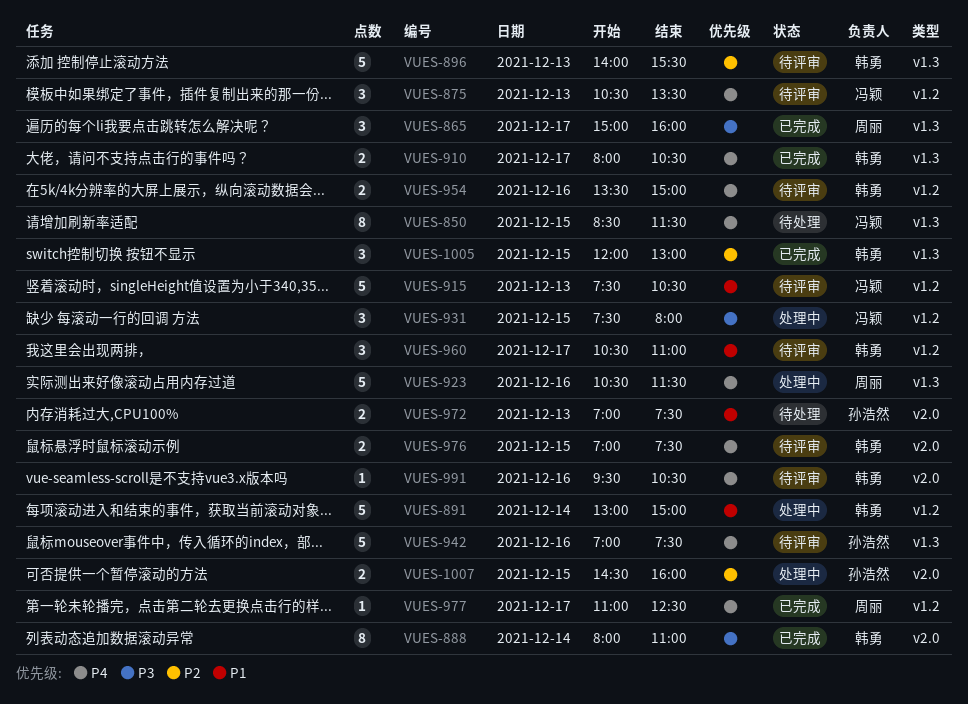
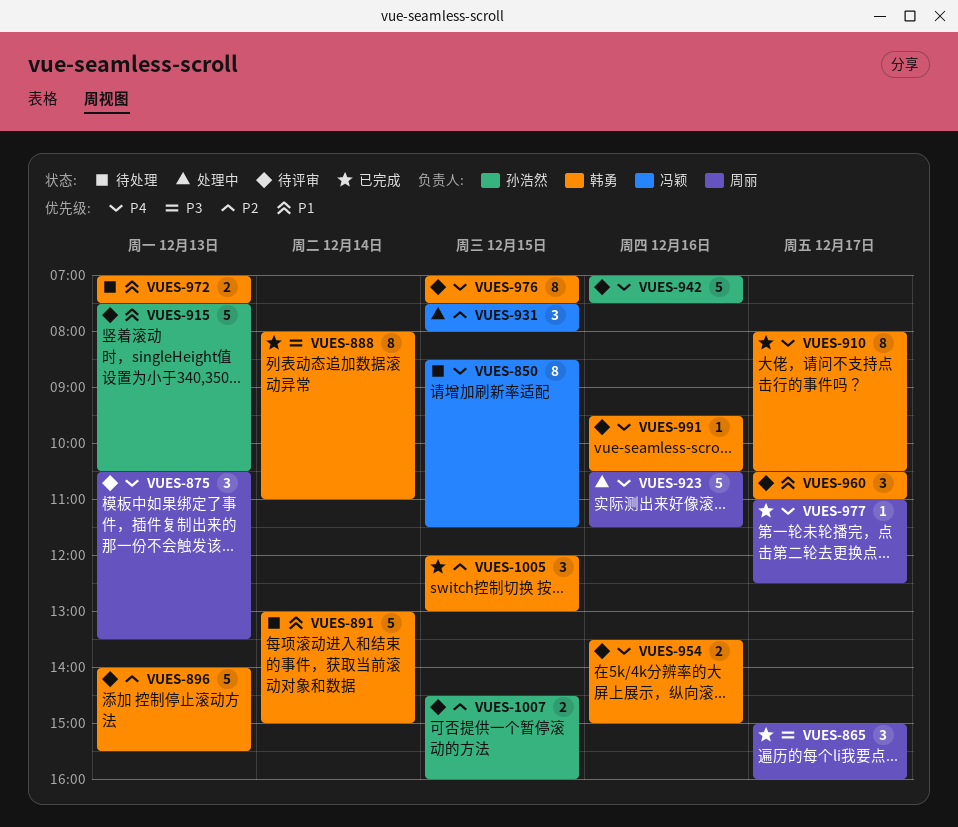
VUES-875, owner: 冯颖 -> 周丽
VUES-891, status: 处理中 -> 待处理
VUES-910, estimate: 2 -> 8
VUES-915, owner: 冯颖 -> 孙浩然
VUES-931, priority: P3 -> P2
VUES-972, owner: 孙浩然 -> 韩勇
VUES-976, estimate: 2 -> 8
VUES-1007, status: 处理中 -> 待评审

